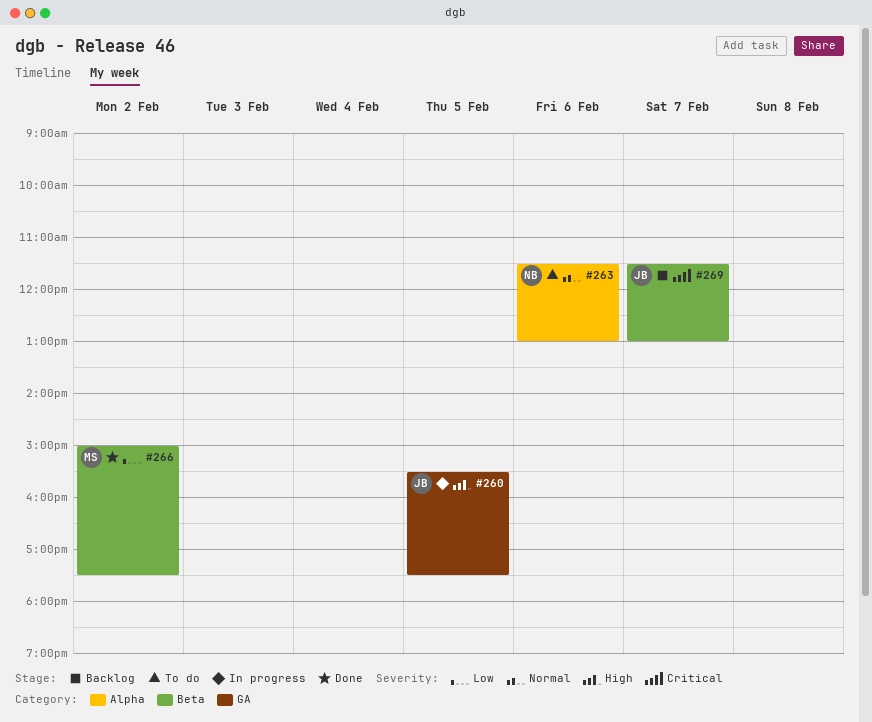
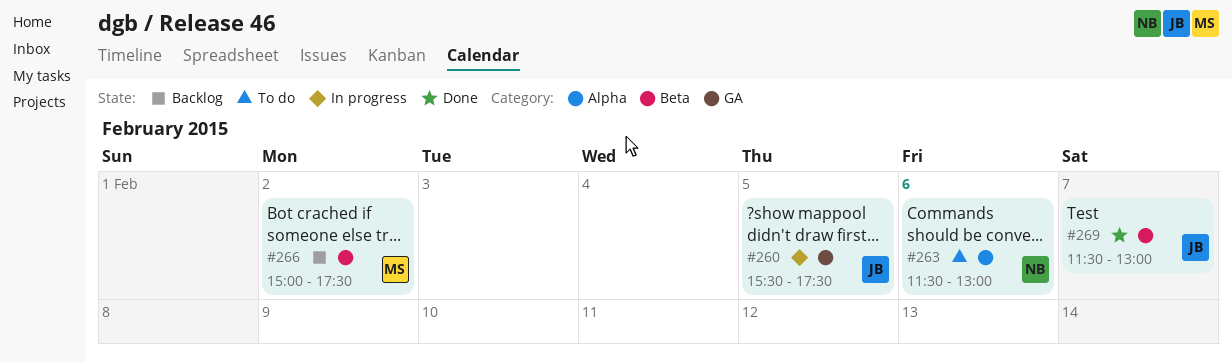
#266, status: Done -> Backlog
#269, status: Backlog -> Done

